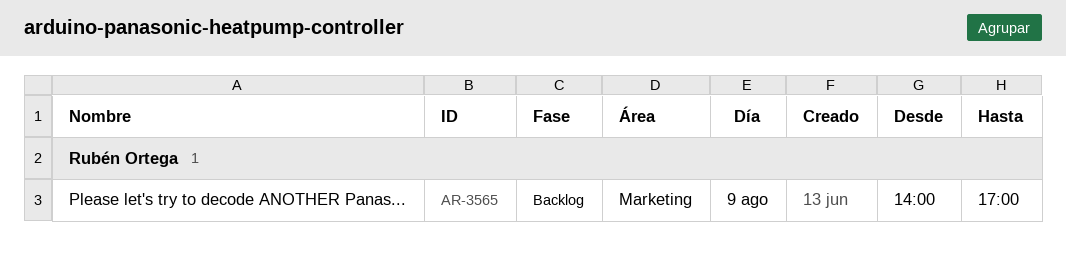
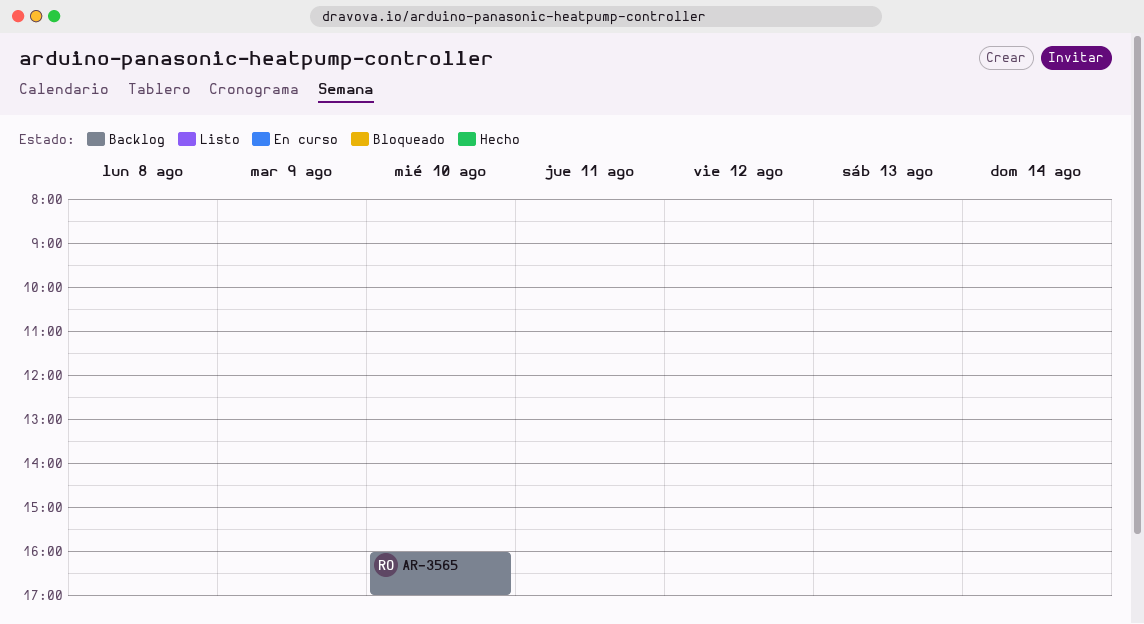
AR-3565, day: Aug 9 -> Aug 10
AR-3565, begins: 14:00 -> 16:00

